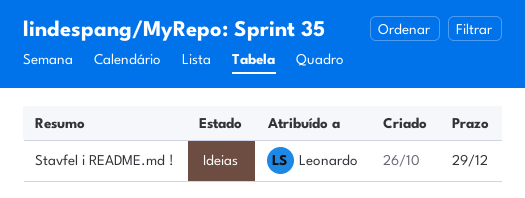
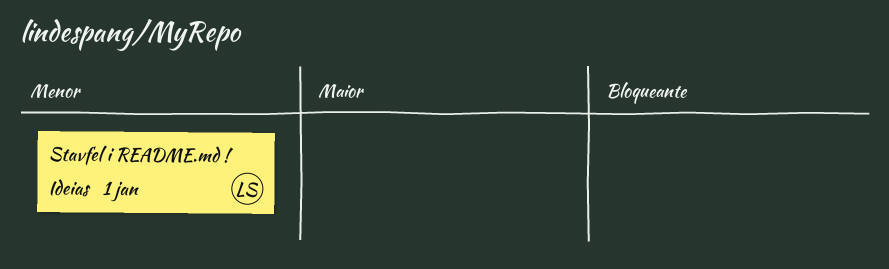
Stavfel i README.md !, due: Dec 29 -> Jan 1

